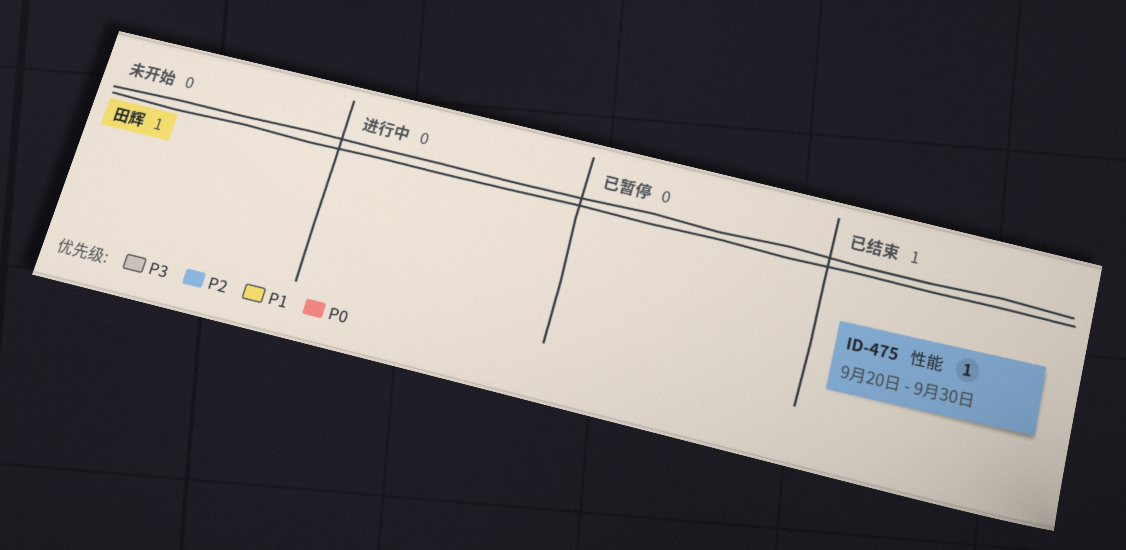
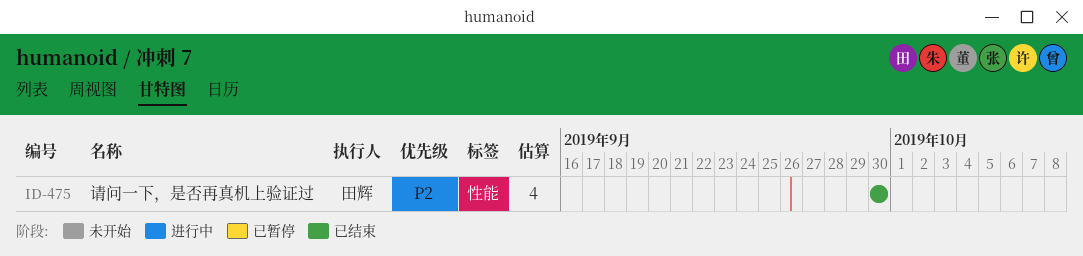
ID-475, estimate: 1 -> 4
ID-475, start: Sep 20 -> Sep 30

